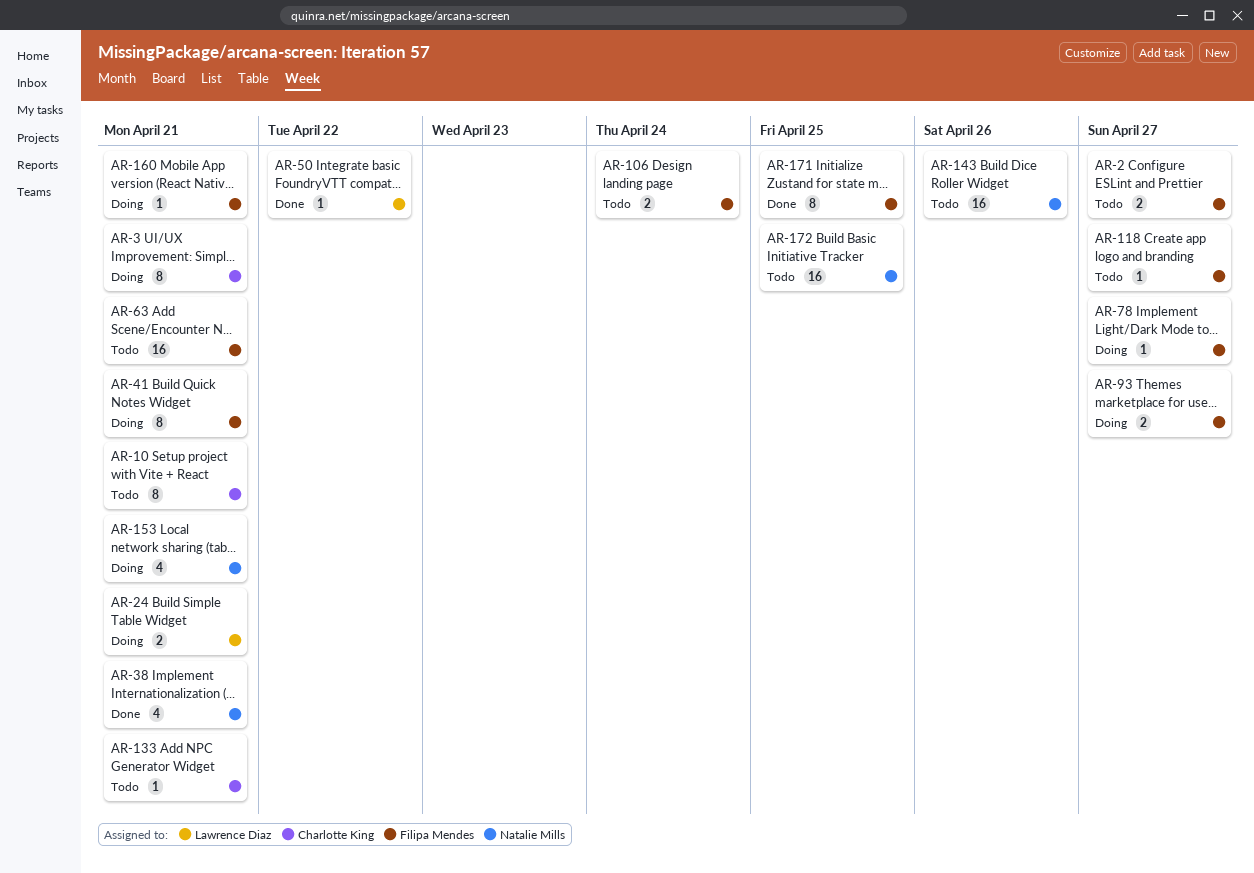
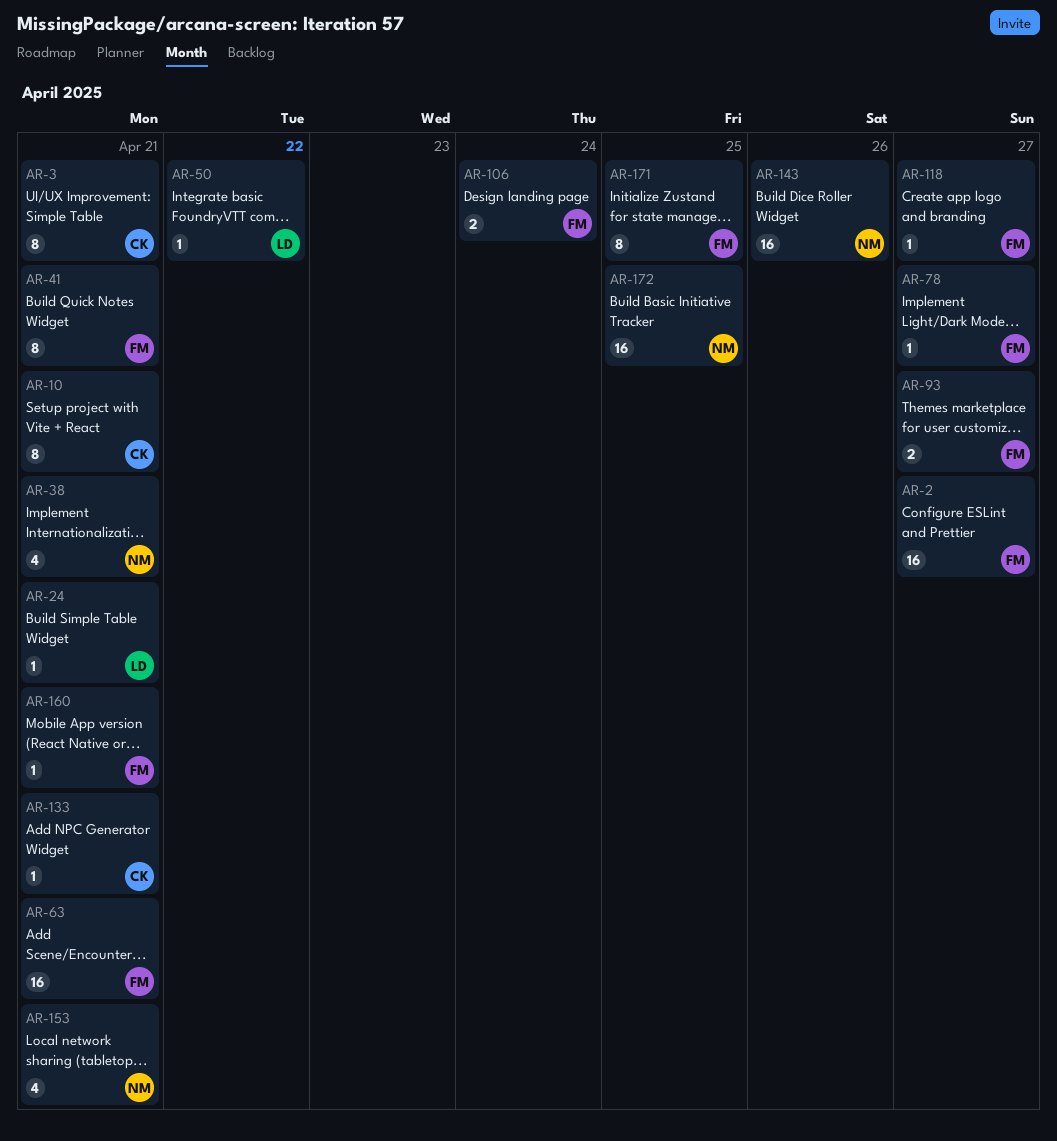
AR-2, estimate: 2 -> 16
AR-24, estimate: 2 -> 1

